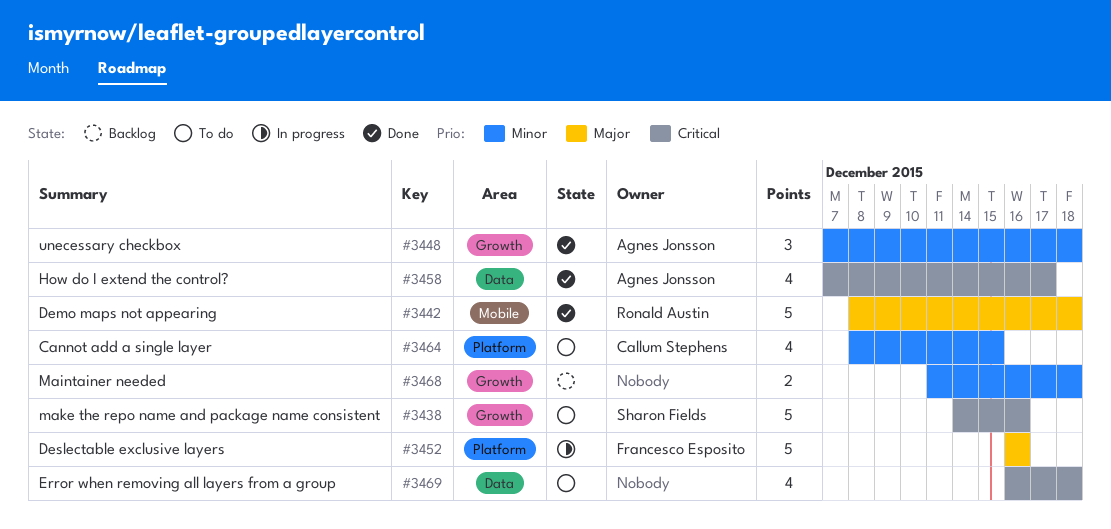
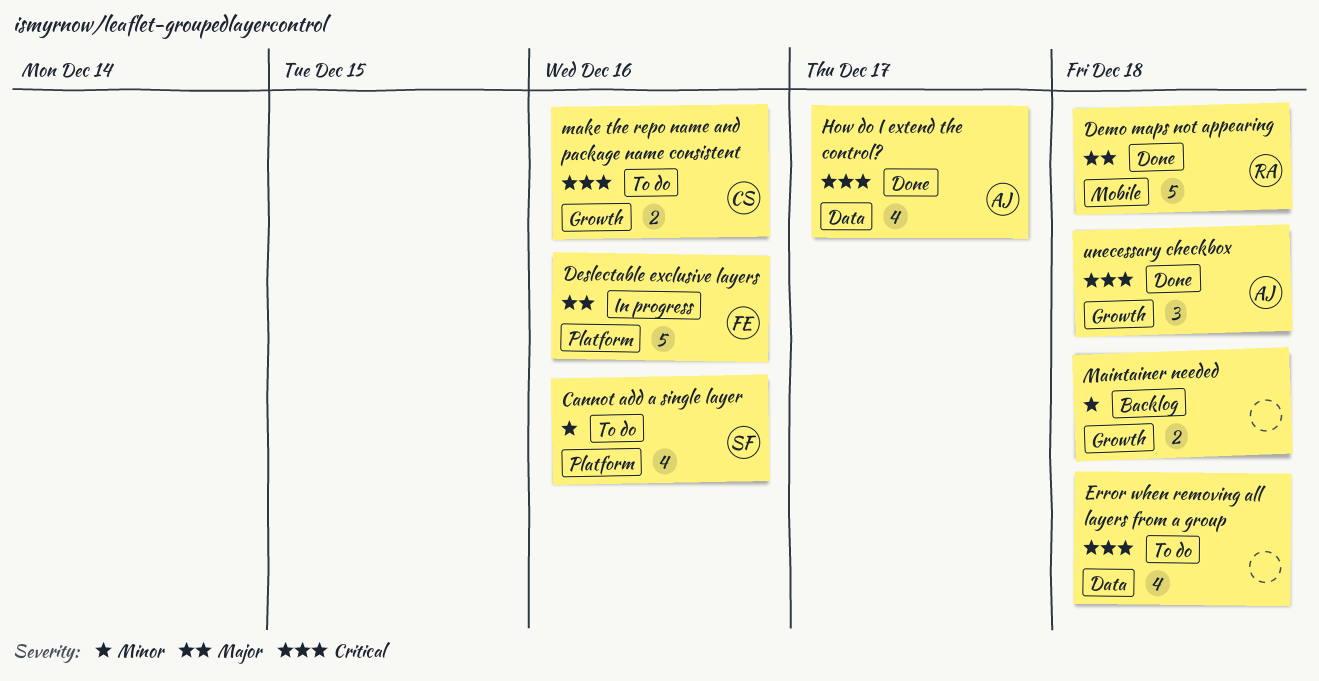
Cannot add a single layer, owner: Callum Stephens -> Sharon Fields
Cannot add a single layer, due: Dec 15 -> Dec 16
make the repo name and package name consistent, owner: Sharon Fields -> Callum Stephens
make the repo name and package name consistent, estimate: 5 -> 2
unecessary checkbox, priority: Minor -> Critical

